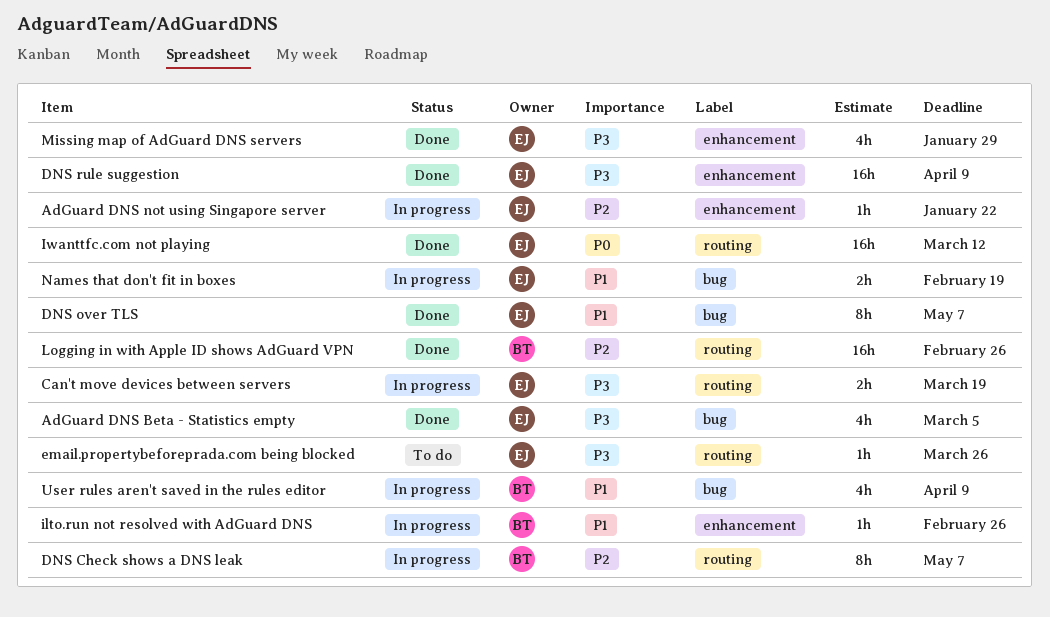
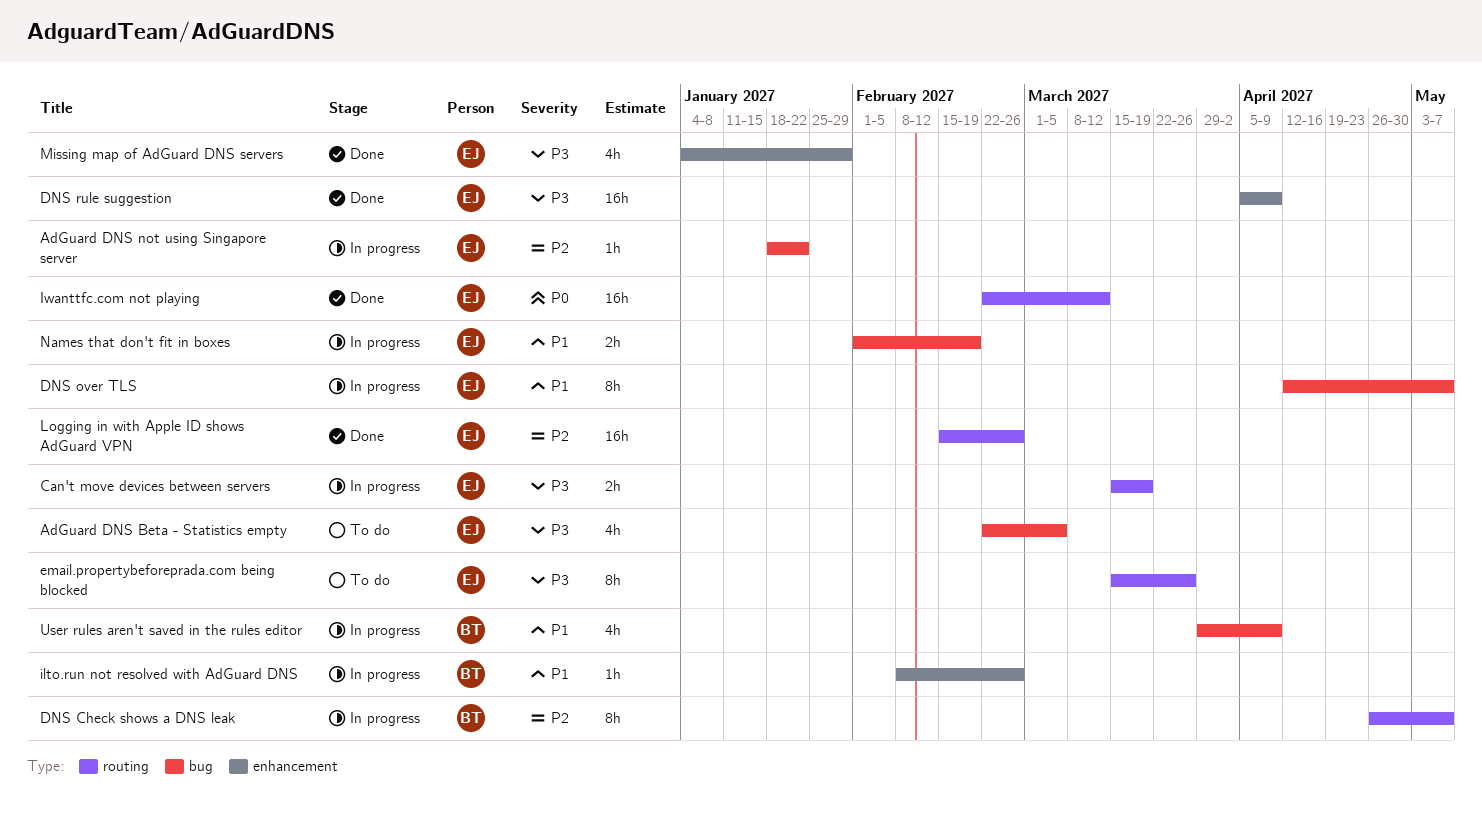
AdGuard DNS Beta - Statistics empty, status: Done -> To do
AdGuard DNS not using Singapore server, label: enhancement -> bug
DNS over TLS, status: Done -> In progress
email.propertybeforeprada.com being blocked, estimate: 1h -> 8h
Logging in with Apple ID shows AdGuard VPN, owner: BT -> EJ

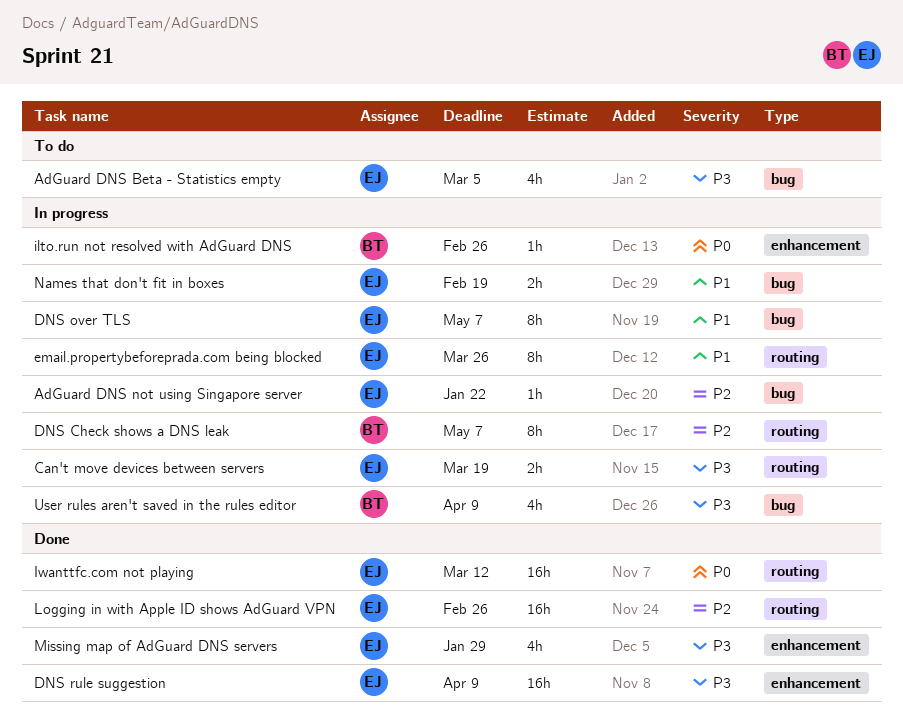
email.propertybeforeprada.com being blocked, status: To do -> In progress
email.propertybeforeprada.com being blocked, priority: P3 -> P1
ilto.run not resolved with AdGuard DNS, priority: P1 -> P0
User rules aren't saved in the rules editor, priority: P1 -> P3

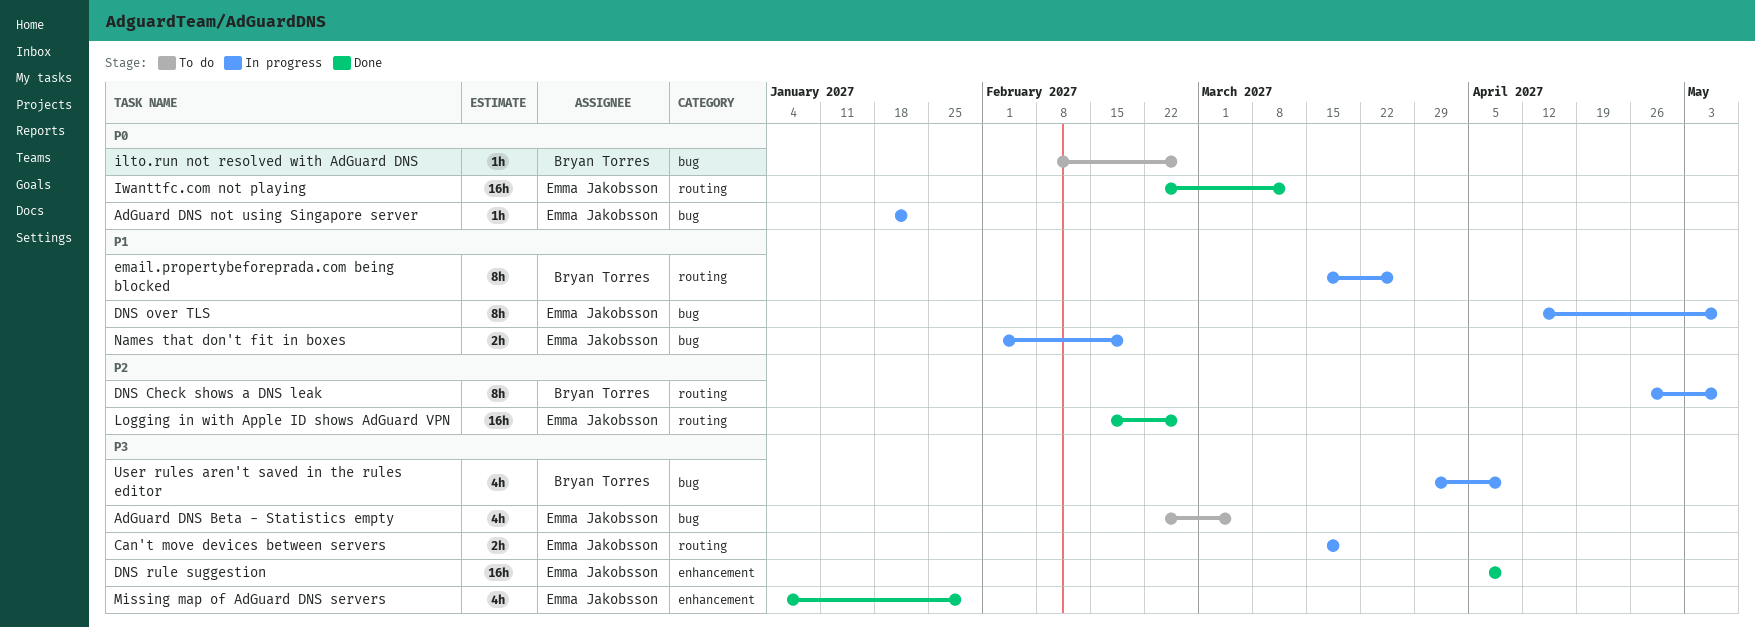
AdGuard DNS not using Singapore server, priority: P2 -> P0
email.propertybeforeprada.com being blocked, owner: Emma Jakobsson -> Bryan Torres
ilto.run not resolved with AdGuard DNS, status: In progress -> To do
ilto.run not resolved with AdGuard DNS, label: enhancement -> bug

